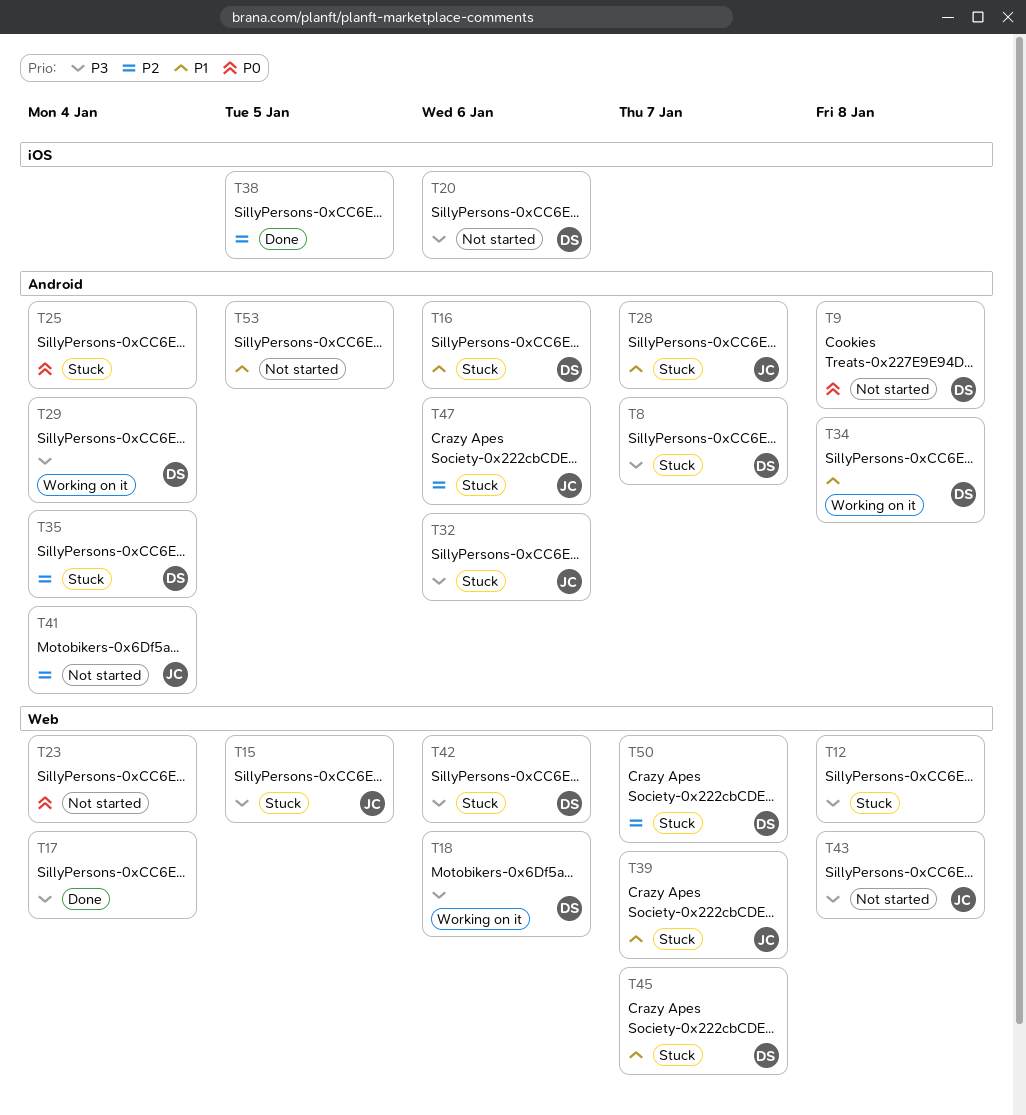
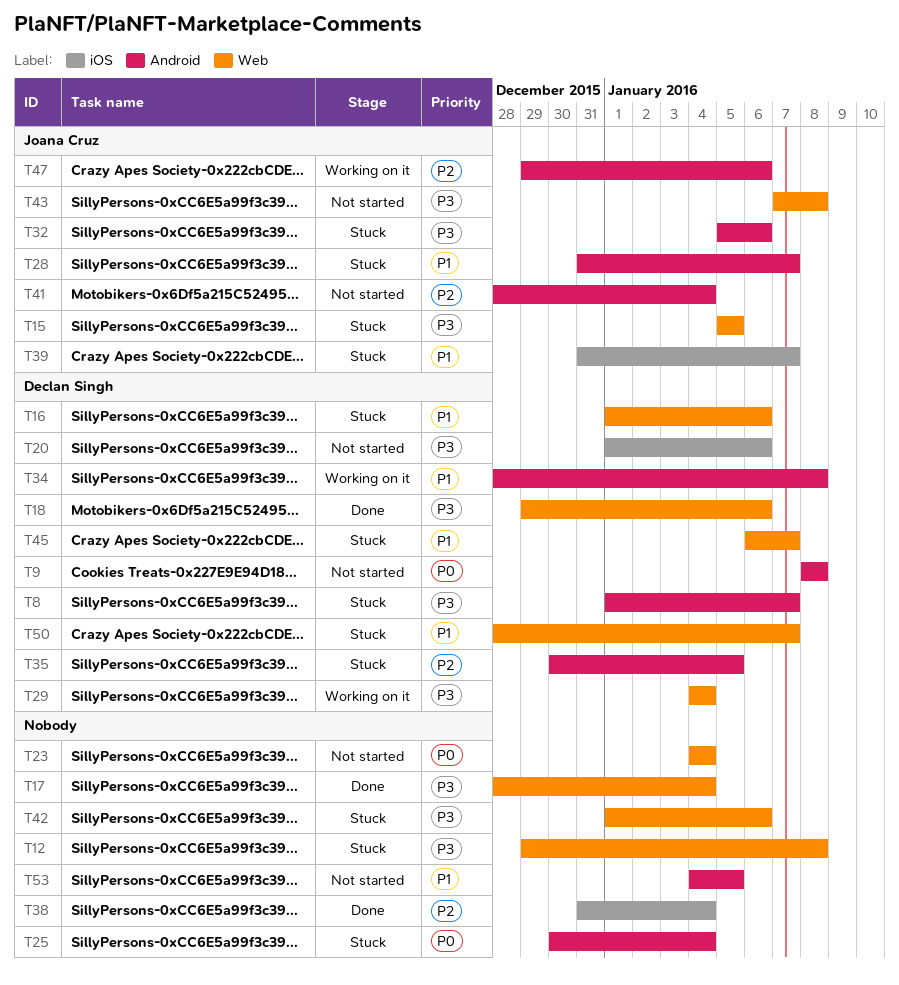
T16, label: Android -> Web
T18, status: Working on it -> Done
T29, label: Android -> Web
T35, due: Jan 4 -> Jan 5
T38, due: Jan 5 -> Jan 4
T39, label: Web -> iOS
T42, owner: Declan Singh -> none
T47, status: Stuck -> Working on it
T50, priority: P2 -> P1

